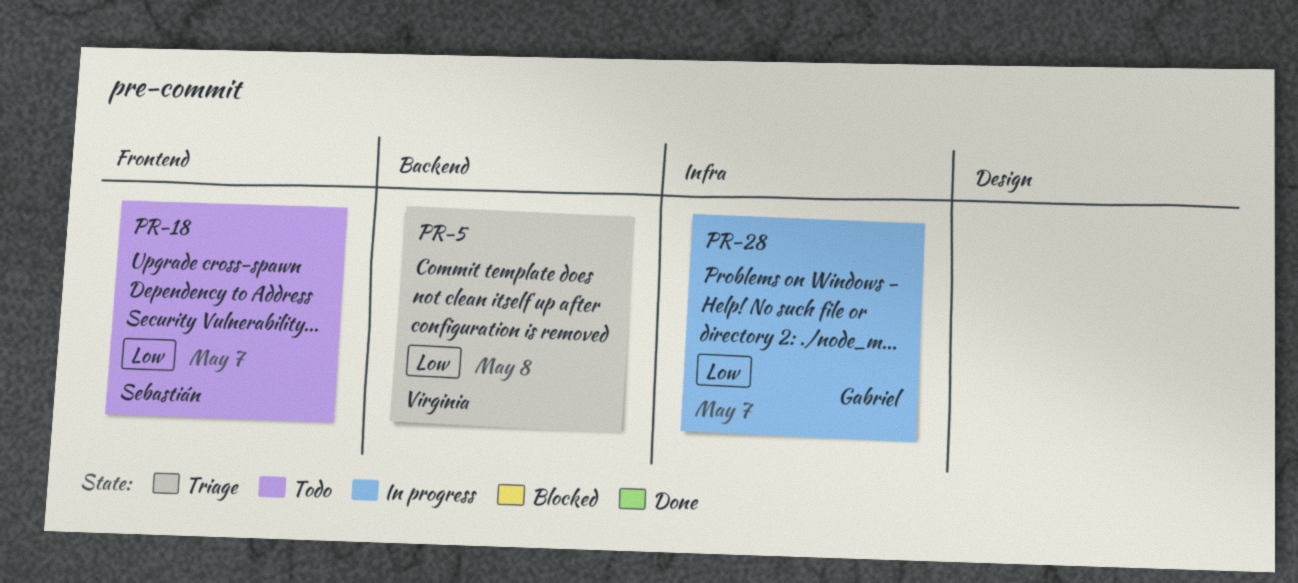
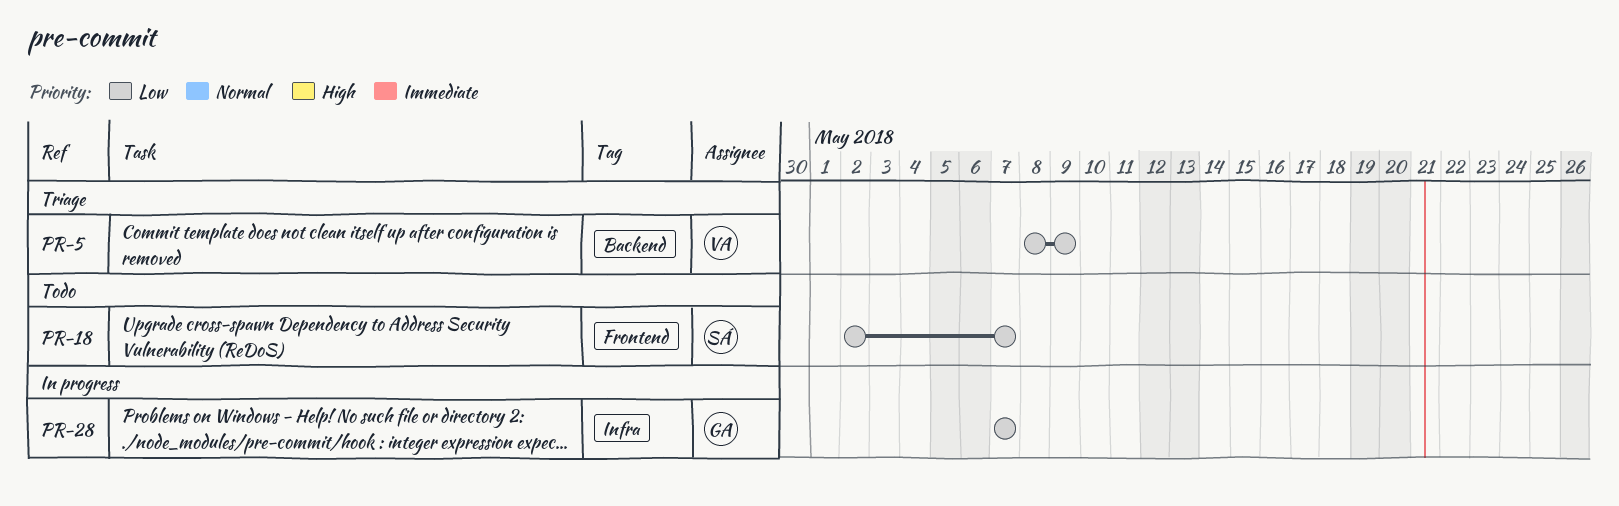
PR-5, due: May 8 -> May 9

